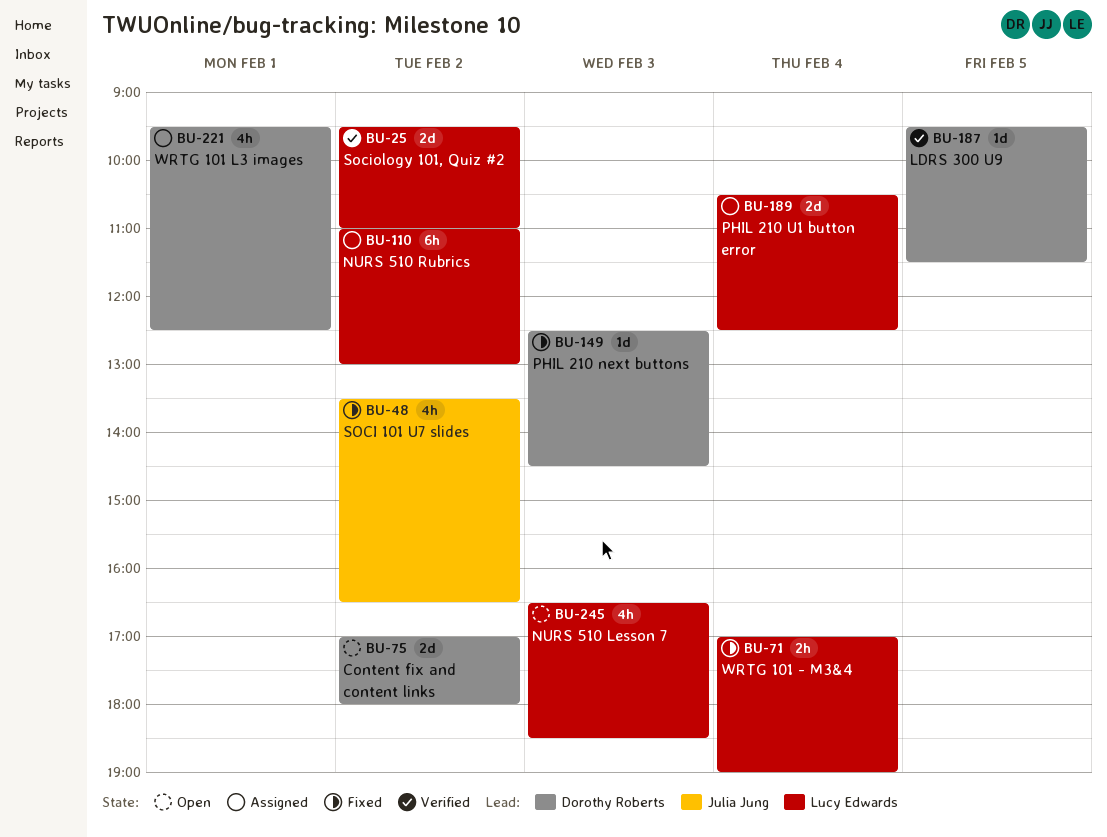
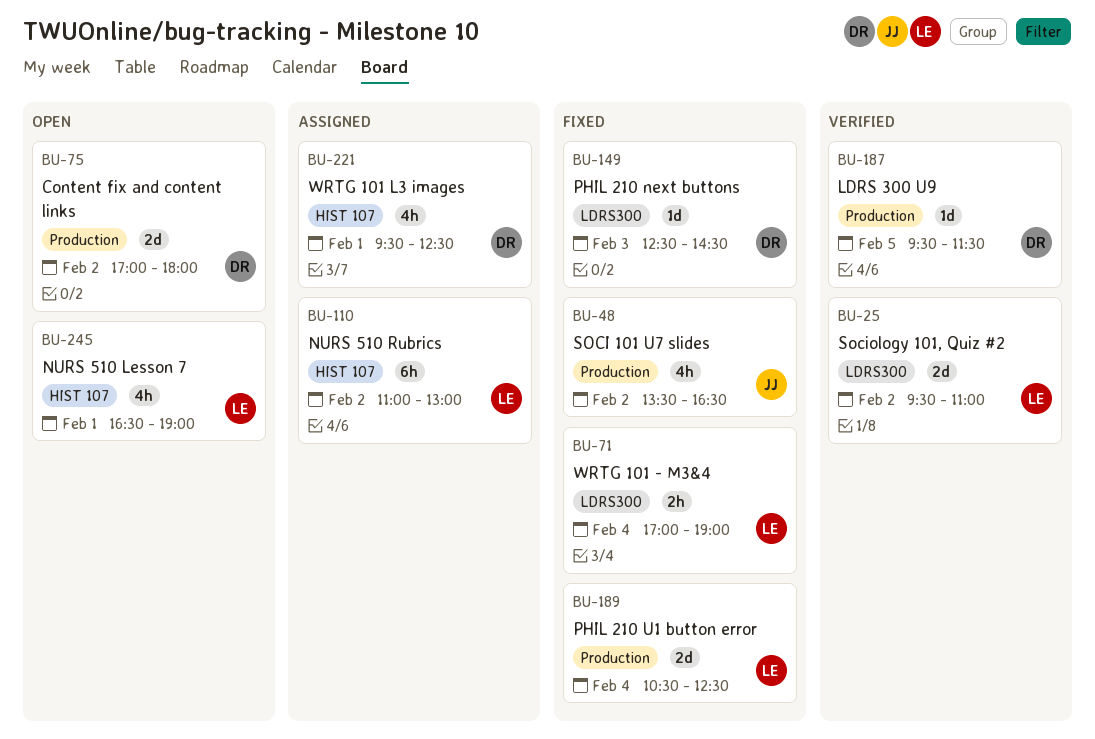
BU-189, status: Assigned -> Fixed
BU-245, day: Feb 3 -> Feb 1
BU-245, ends: 18:30 -> 19:00

